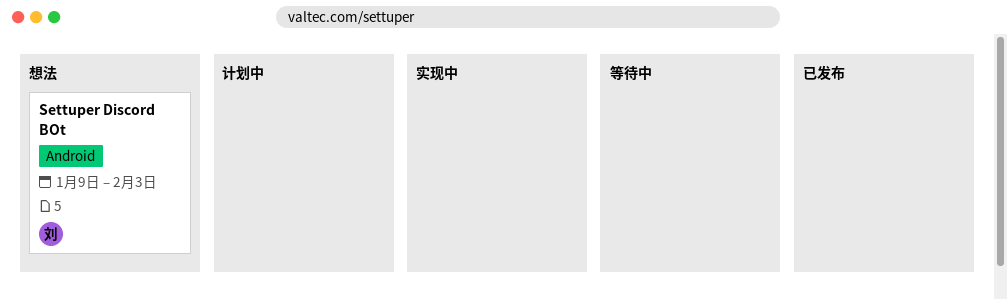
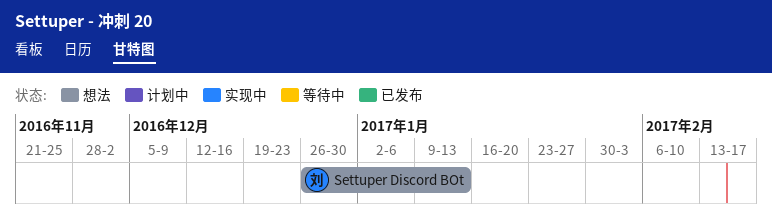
Settuper Discord BOt, start: Jan 9 -> Dec 26
Settuper Discord BOt, due: Feb 3 -> Jan 13

